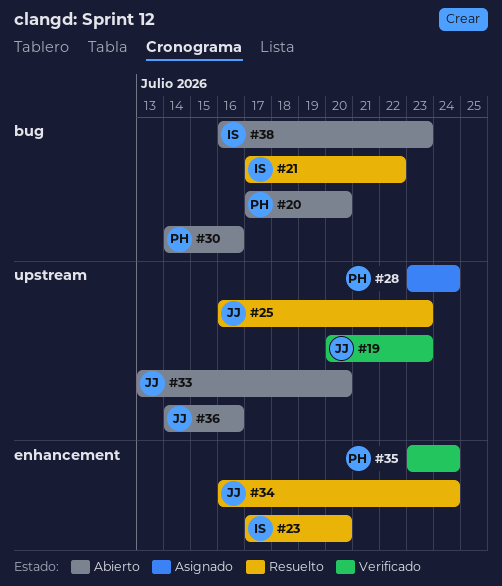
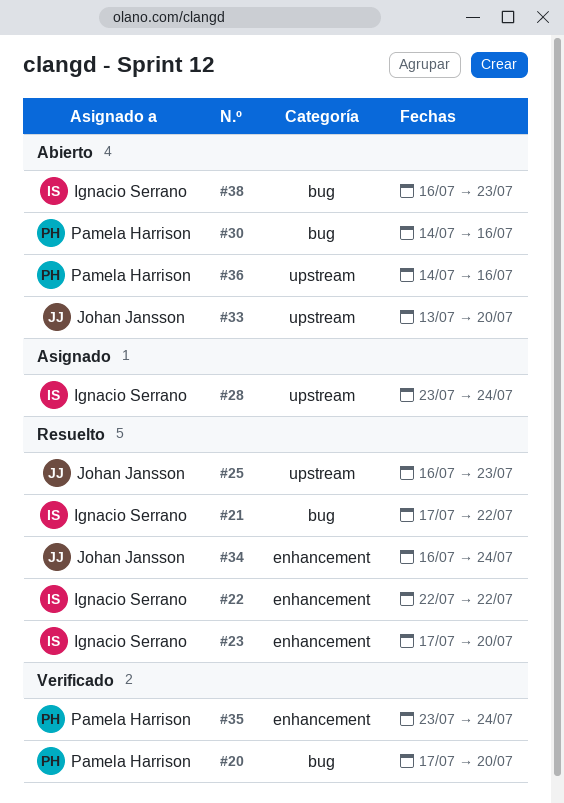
#19: present -> none
#20, status: Abierto -> Verificado
#22: none -> present
#28, owner: Pamela Harrison -> Ignacio Serrano
#36, owner: Johan Jansson -> Pamela Harrison

